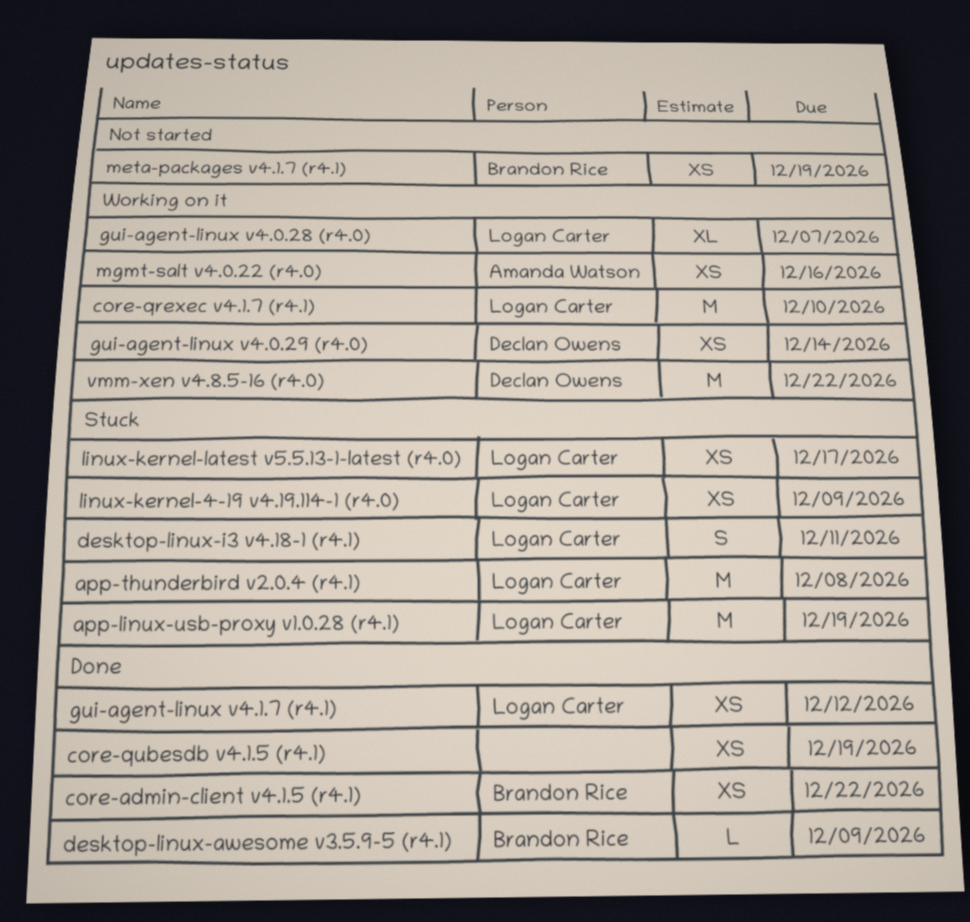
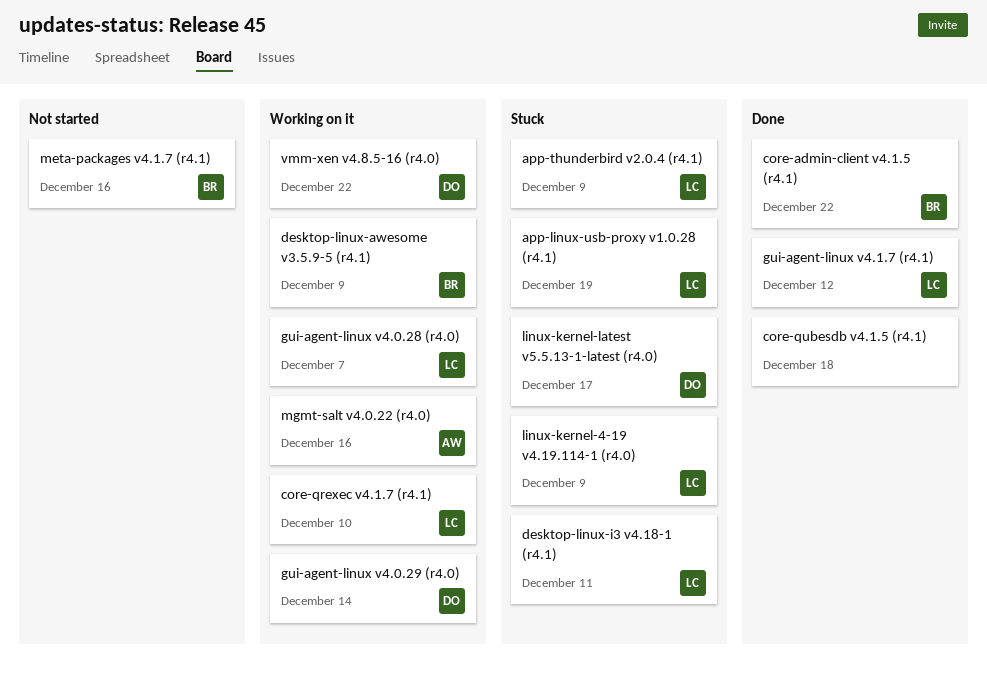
app-thunderbird v2.0.4 (r4.1), due: Dec 8 -> Dec 9
core-qubesdb v4.1.5 (r4.1), due: Dec 19 -> Dec 18
desktop-linux-awesome v3.5.9-5 (r4.1), status: Done -> Working on it
linux-kernel-latest v5.5.13-1-latest (r4.0), owner: Logan Carter -> Declan Owens
meta-packages v4.1.7 (r4.1), due: Dec 19 -> Dec 16

